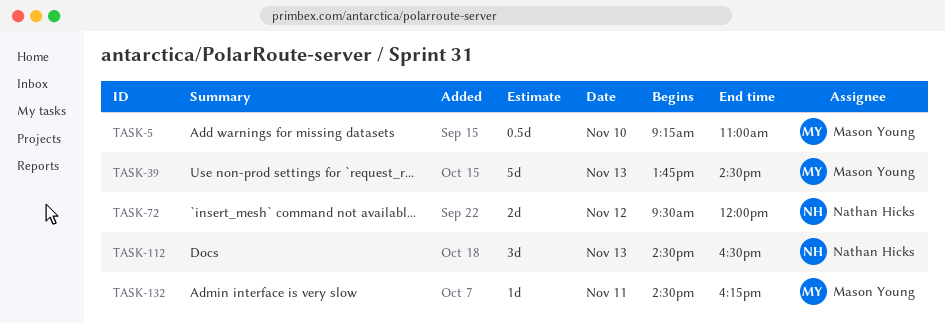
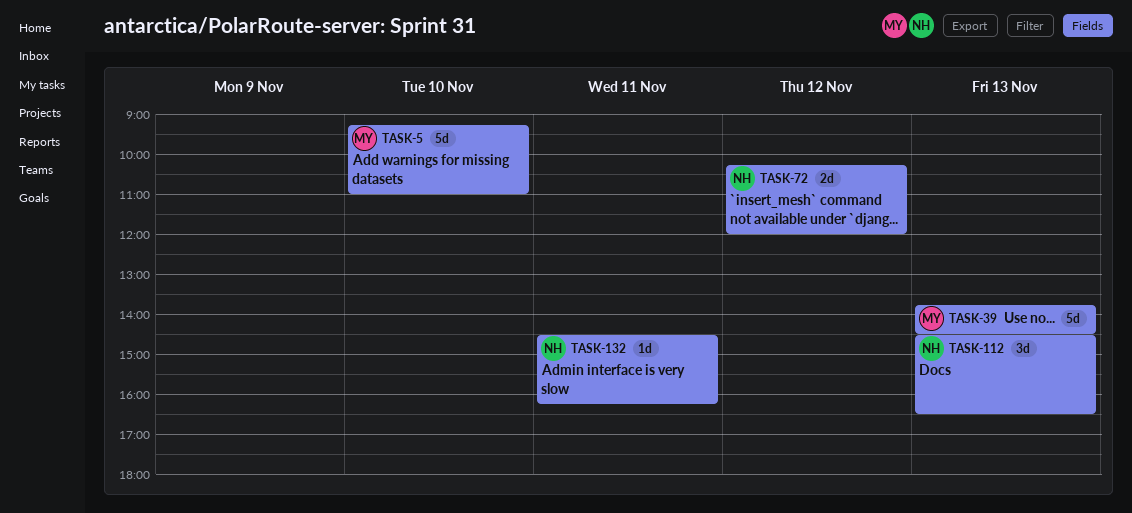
TASK-5, estimate: 0.5d -> 5d
TASK-72, begins: 09:30 -> 10:15
TASK-132, owner: Mason Young -> Nathan Hicks

